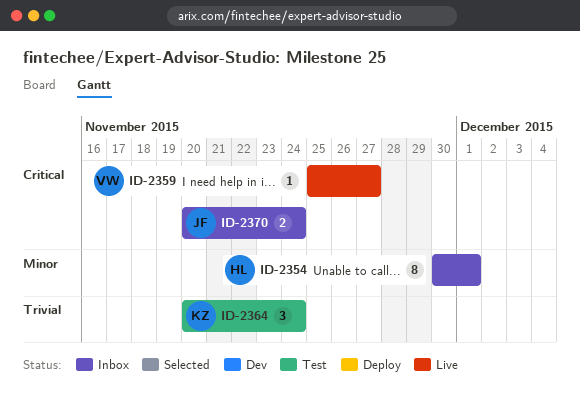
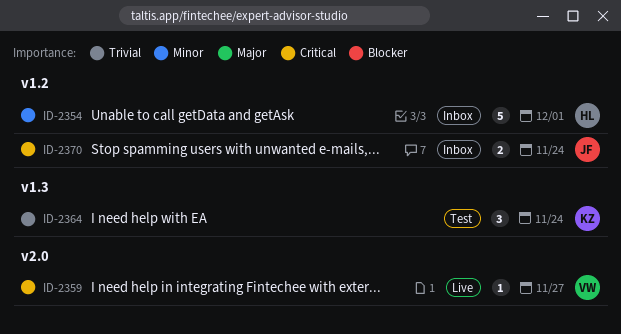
ID-2354, estimate: 8 -> 5

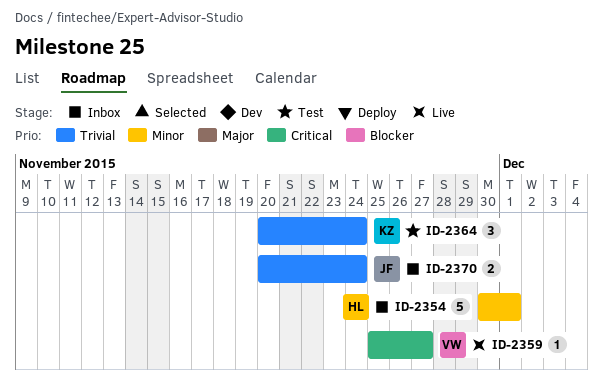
ID-2370, priority: Critical -> Trivial

